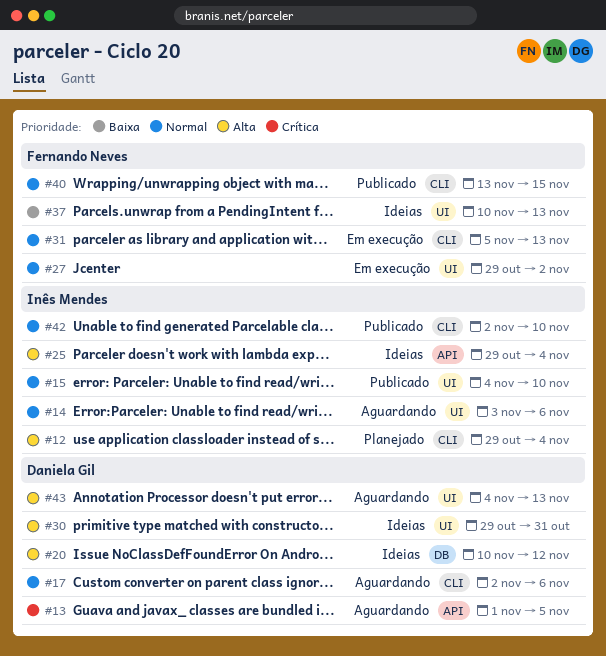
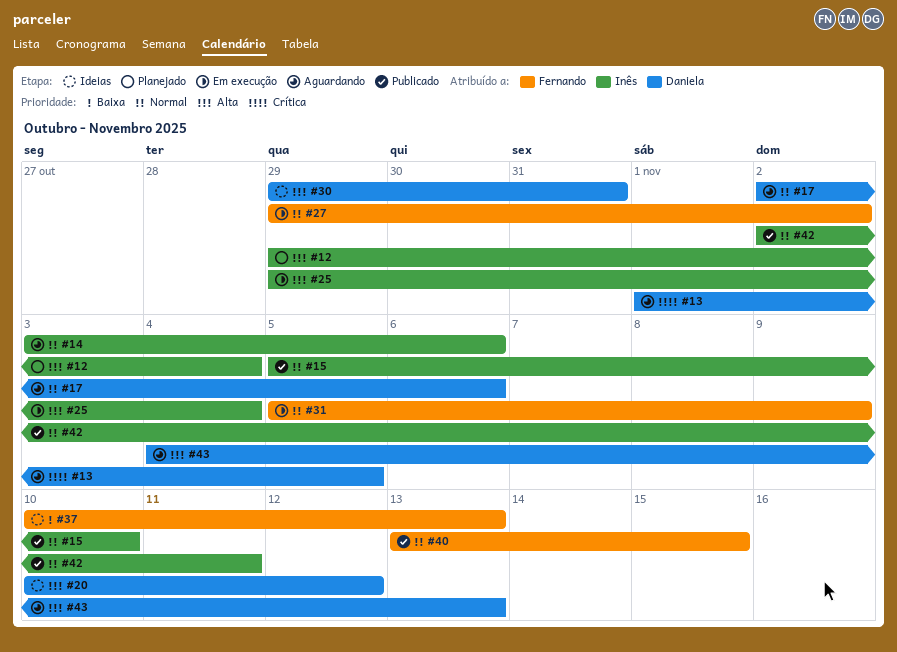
#15, start: Nov 4 -> Nov 5
#25, status: Ideias -> Em execução
#31, due: Nov 13 -> Nov 9
#42, due: Nov 10 -> Nov 11

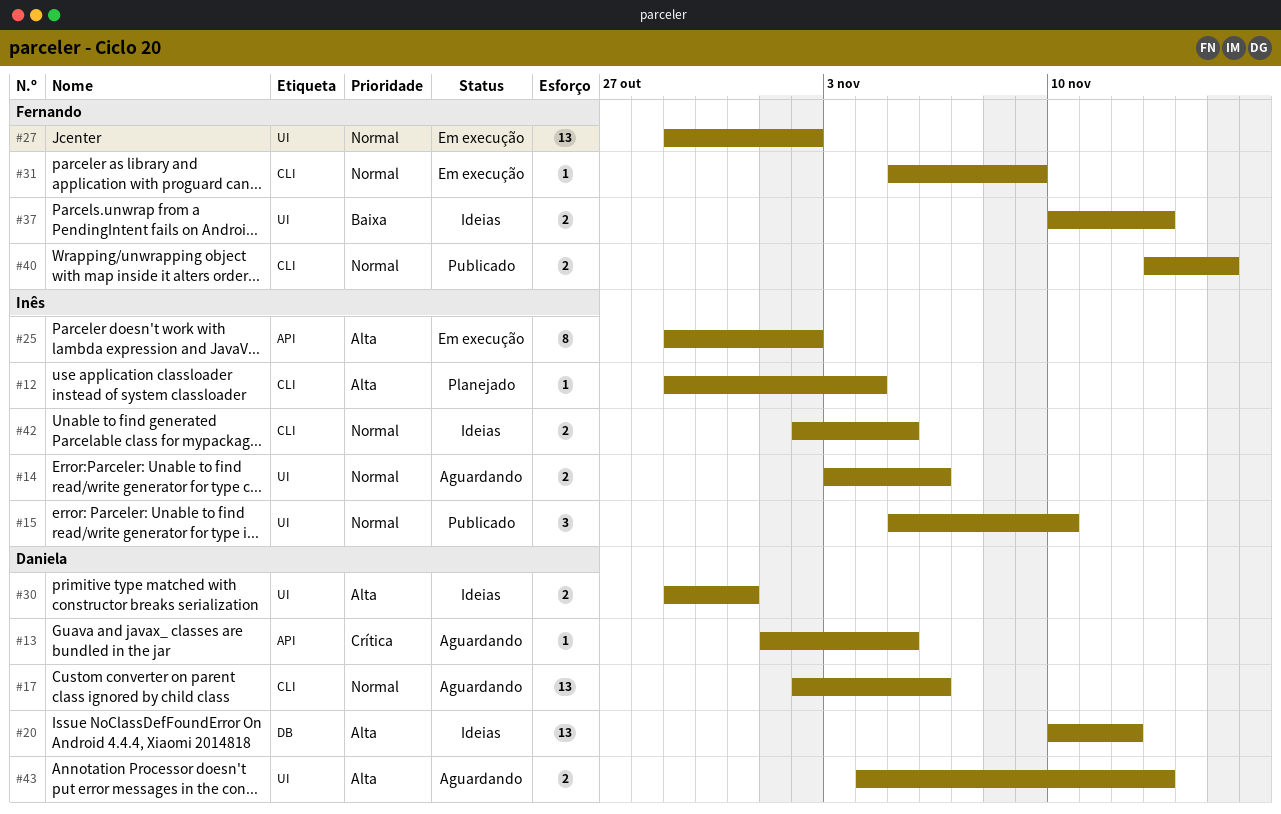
#25, due: Nov 4 -> Nov 2
#42, status: Publicado -> Ideias
#42, due: Nov 11 -> Nov 5

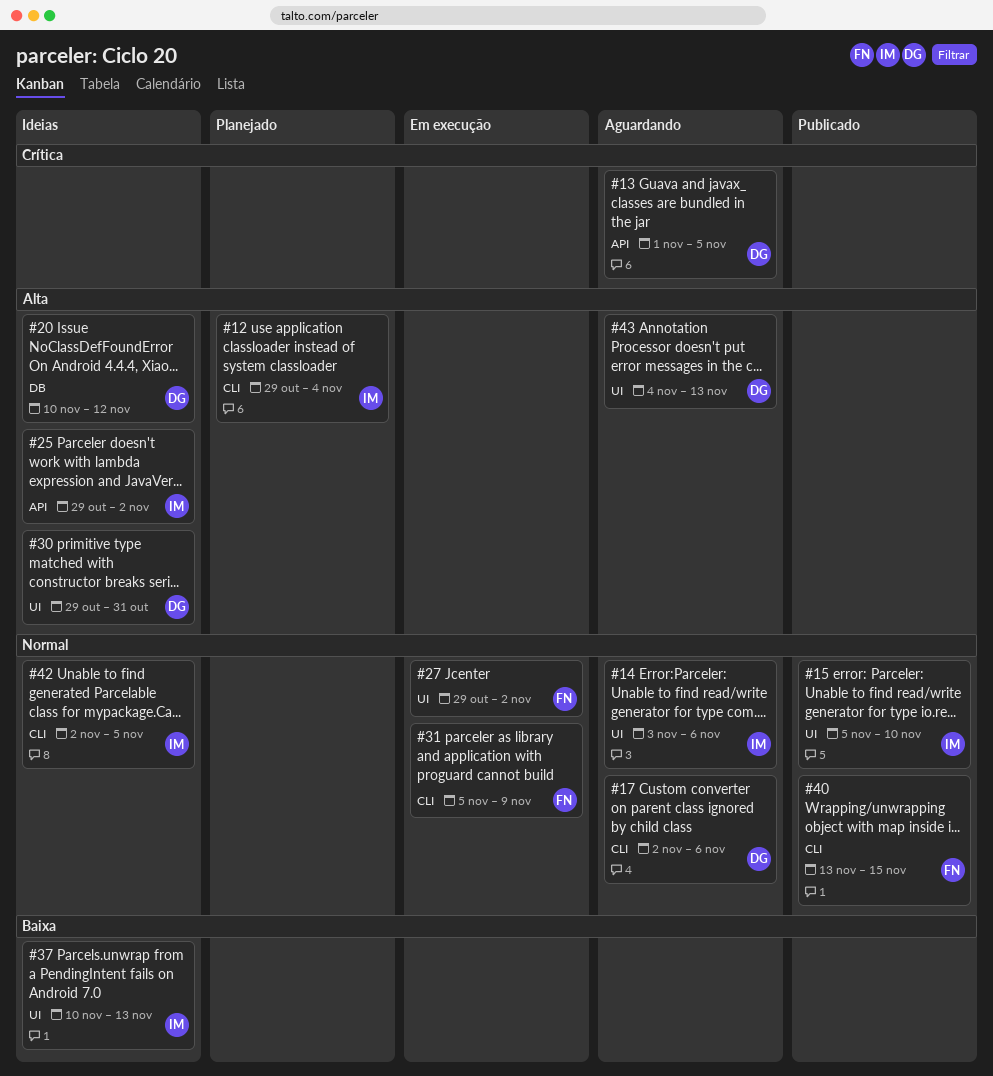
#25, status: Em execução -> Ideias
#37, owner: Fernando -> Inês

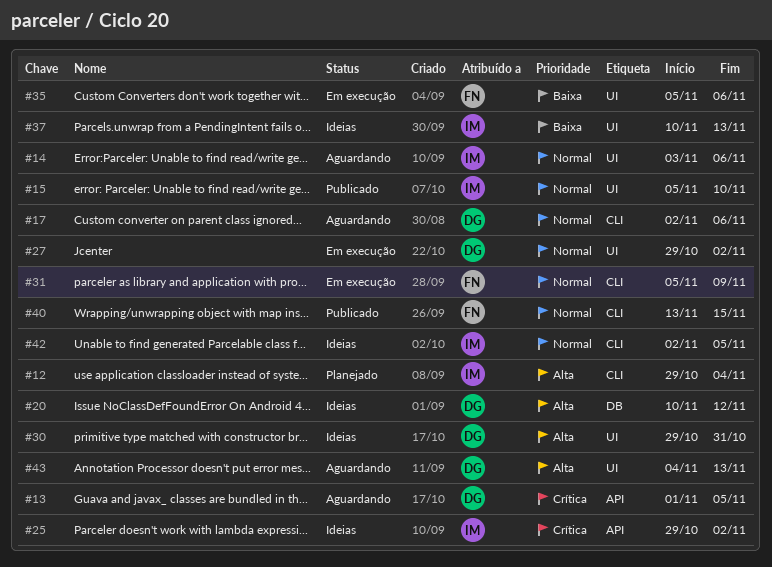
#25, priority: Alta -> Crítica
#27, owner: FN -> DG
#35: none -> present

